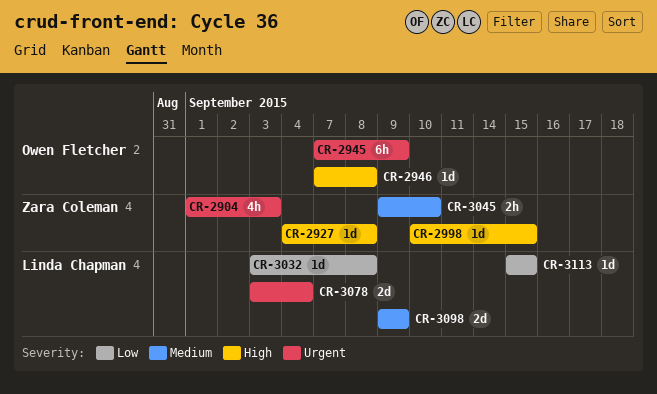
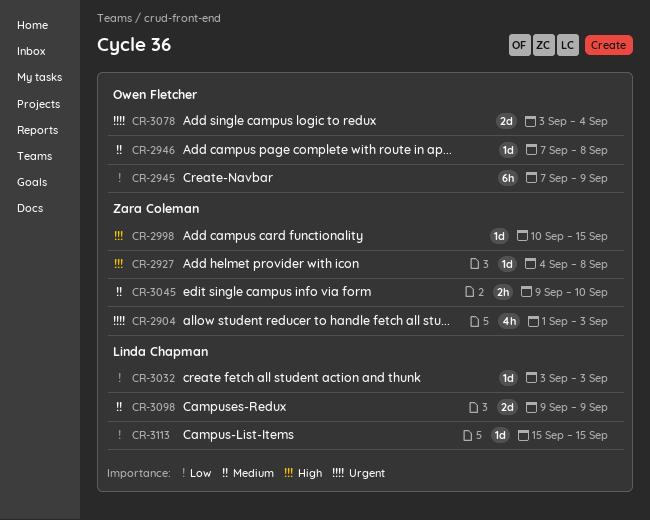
CR-2945, priority: Urgent -> Low
CR-2946, priority: High -> Medium
CR-3032, due: Sep 8 -> Sep 3
CR-3078, owner: Linda Chapman -> Owen Fletcher

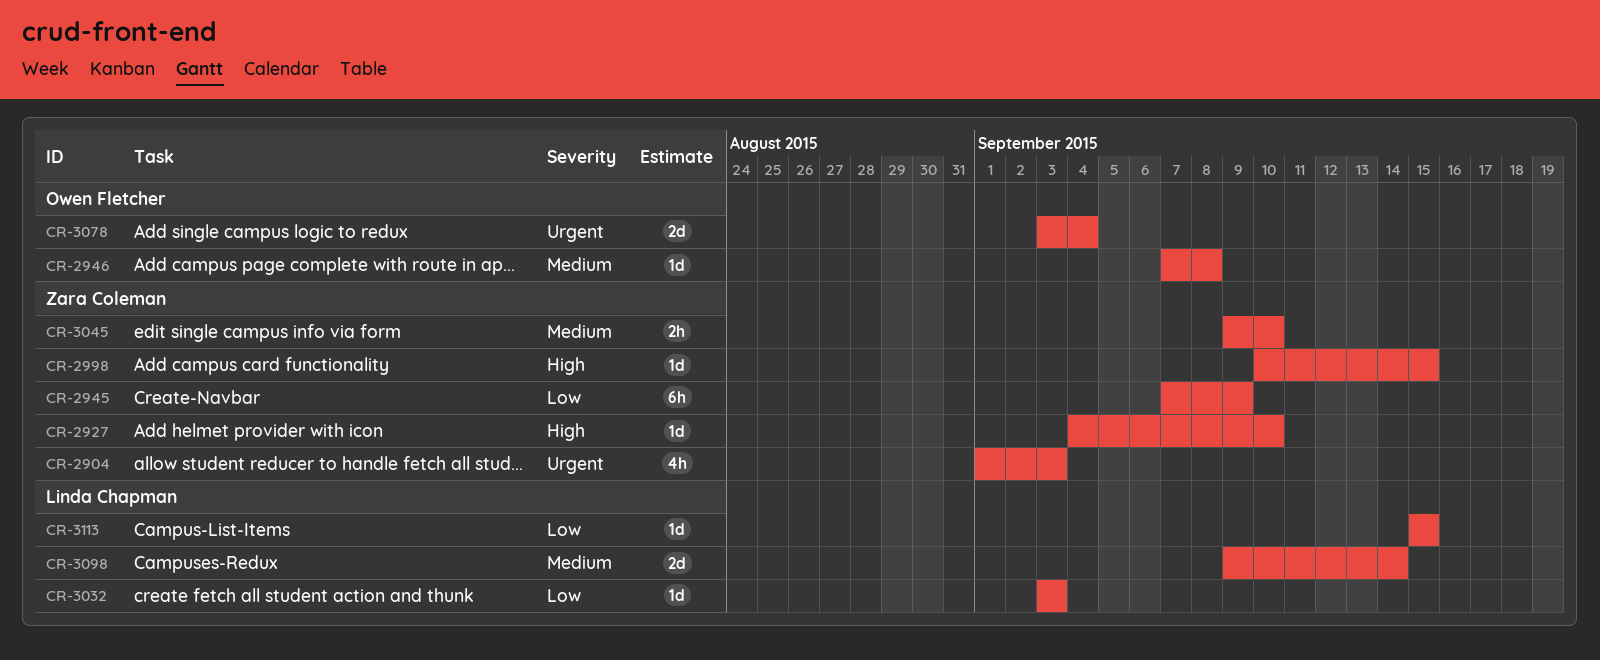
CR-2927, due: Sep 8 -> Sep 10
CR-2945, owner: Owen Fletcher -> Zara Coleman
CR-3098, due: Sep 9 -> Sep 14

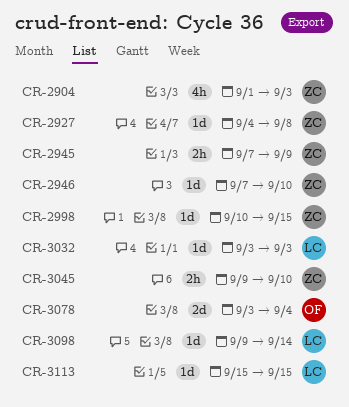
CR-2927, due: Sep 10 -> Sep 8
CR-2945, estimate: 6h -> 2h
CR-2946, owner: Owen Fletcher -> Zara Coleman
CR-2946, due: Sep 8 -> Sep 10
CR-3098, estimate: 2d -> 1d

